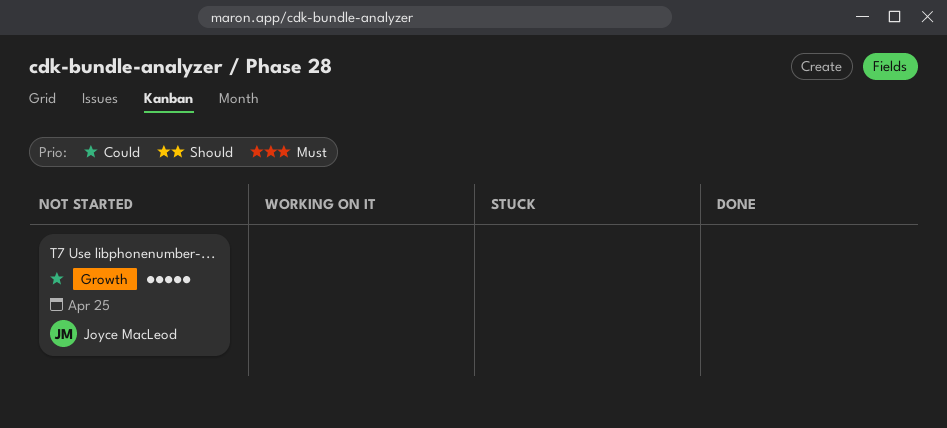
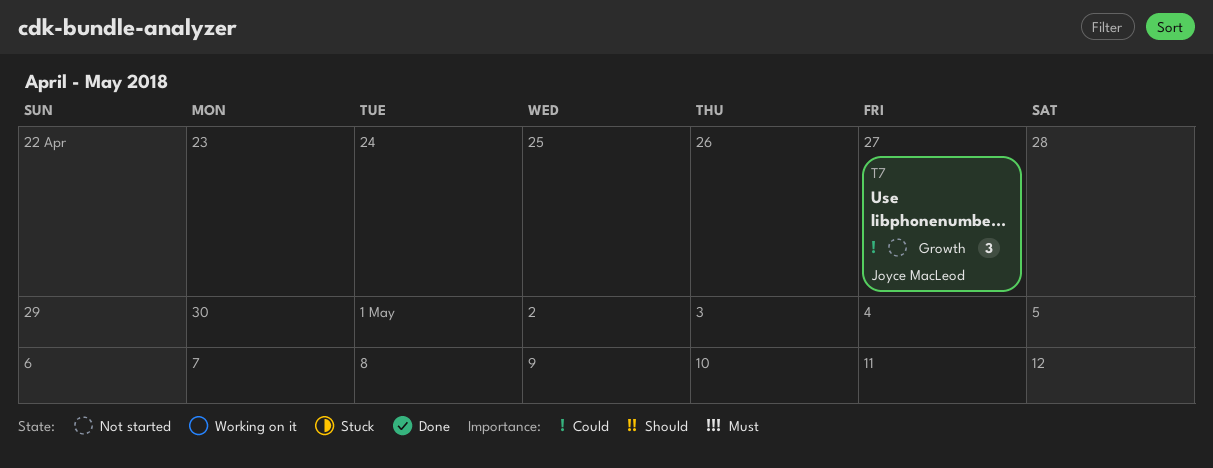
T7, estimate: 5 -> 3
T7, due: Apr 25 -> Apr 27

